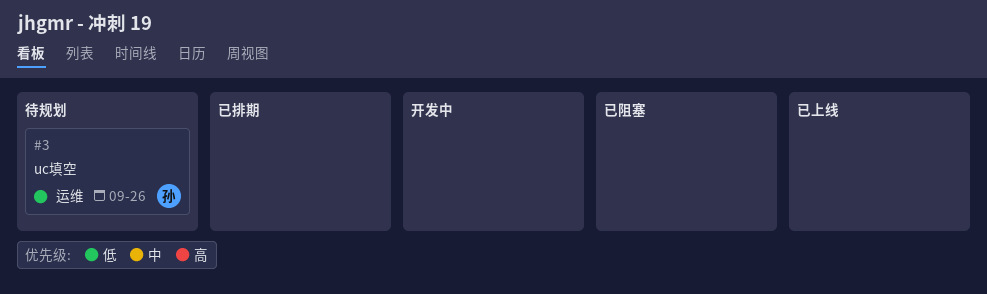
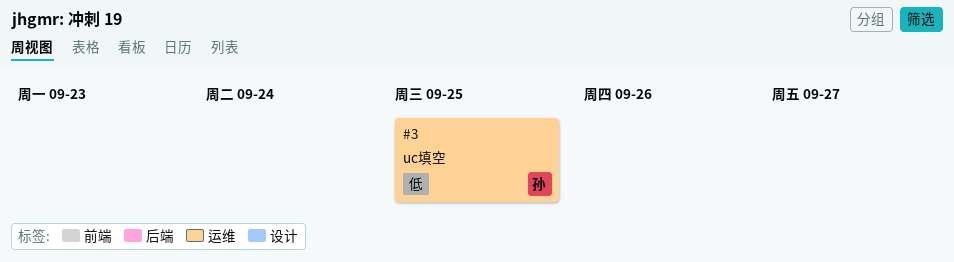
#3, due: Sep 26 -> Sep 25

